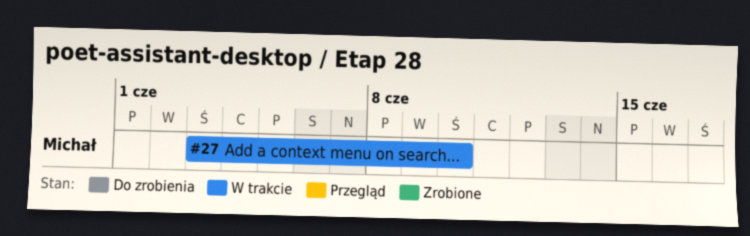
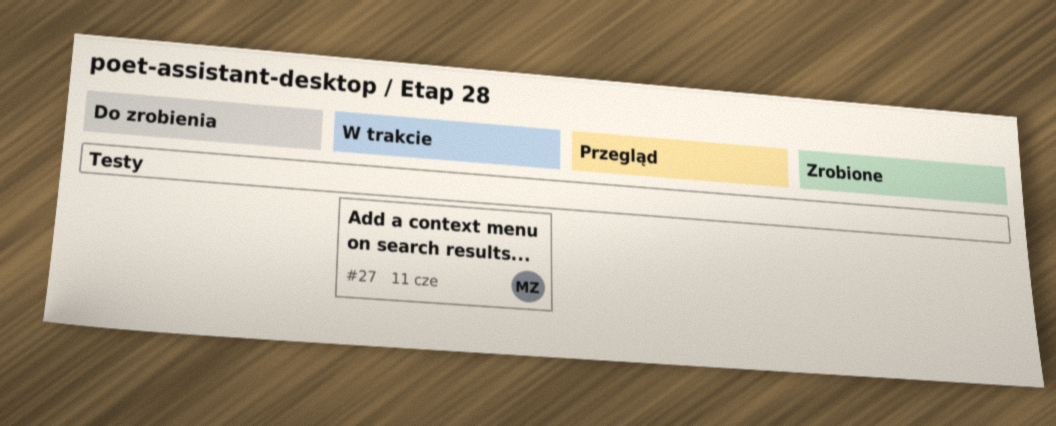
#27, due: Jun 10 -> Jun 11

